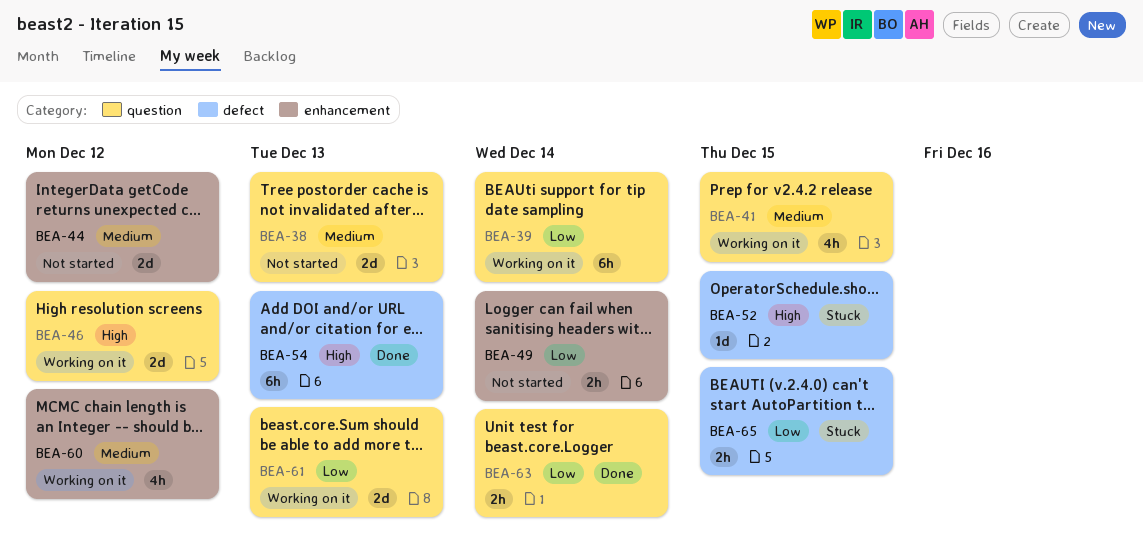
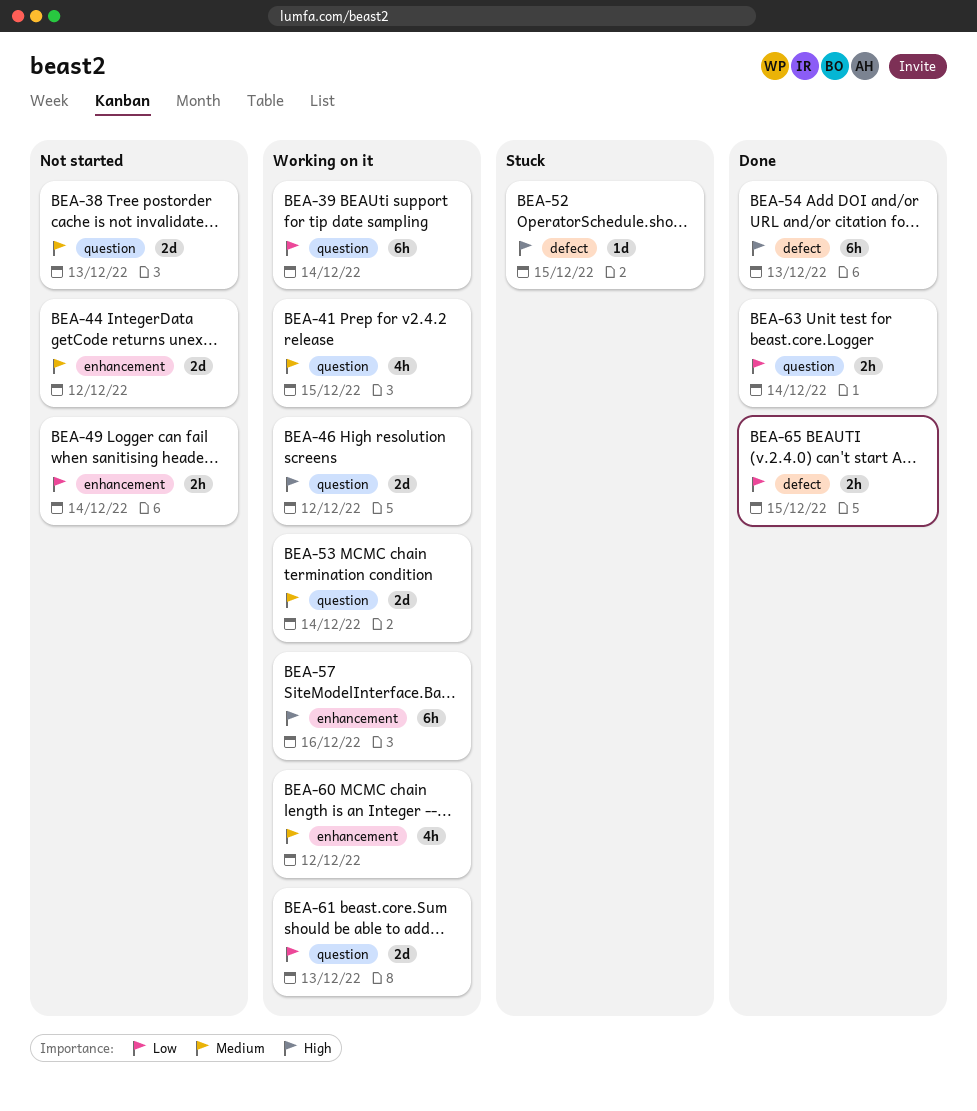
BEA-53: none -> present
BEA-57: none -> present
BEA-65, status: Stuck -> Done

